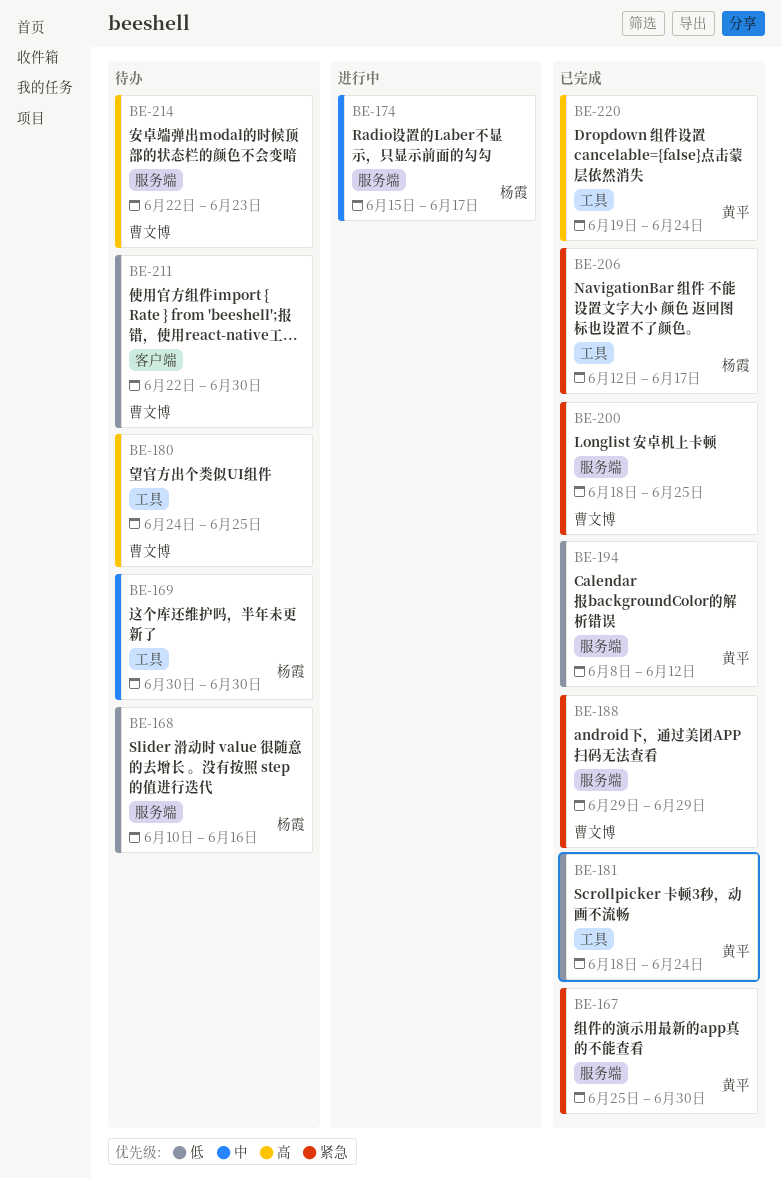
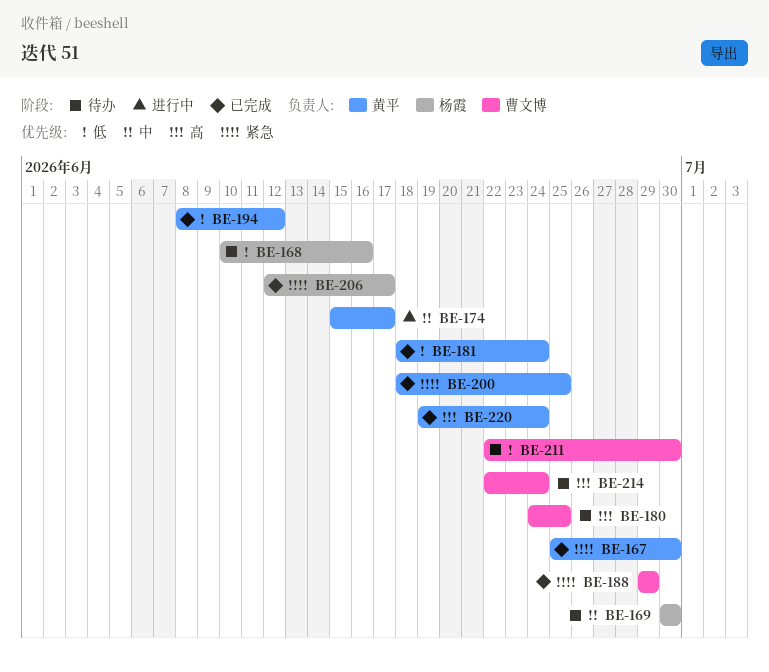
BE-174, owner: 杨霞 -> 黄平
BE-200, owner: 曹文博 -> 黄平
BE-214, due: Jun 23 -> Jun 24

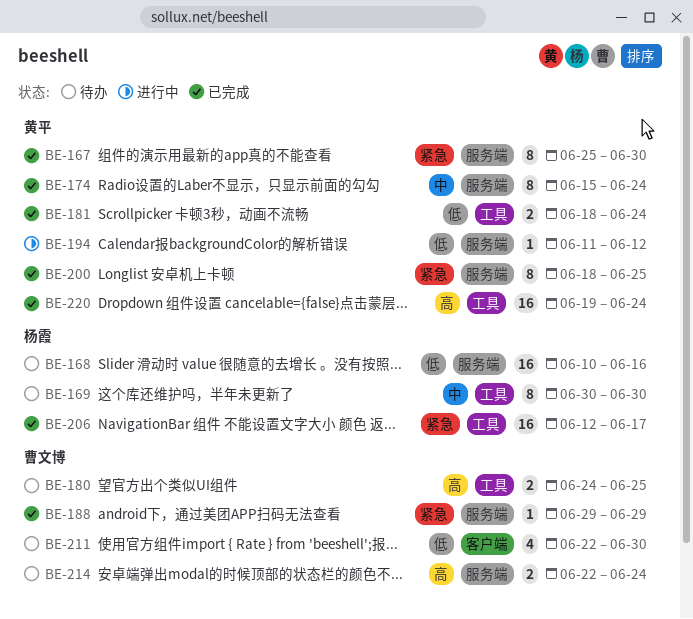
BE-174, status: 进行中 -> 已完成
BE-174, due: Jun 17 -> Jun 24
BE-194, status: 已完成 -> 进行中
BE-194, start: Jun 8 -> Jun 11

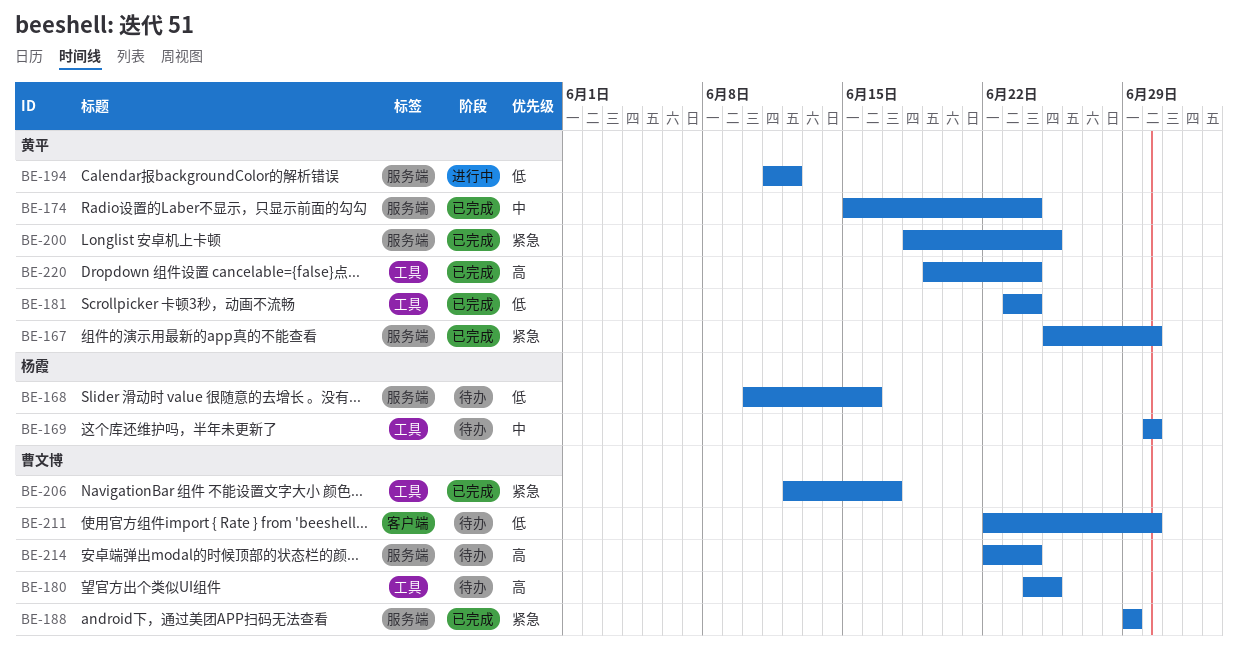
BE-181, start: Jun 18 -> Jun 23
BE-206, owner: 杨霞 -> 曹文博

